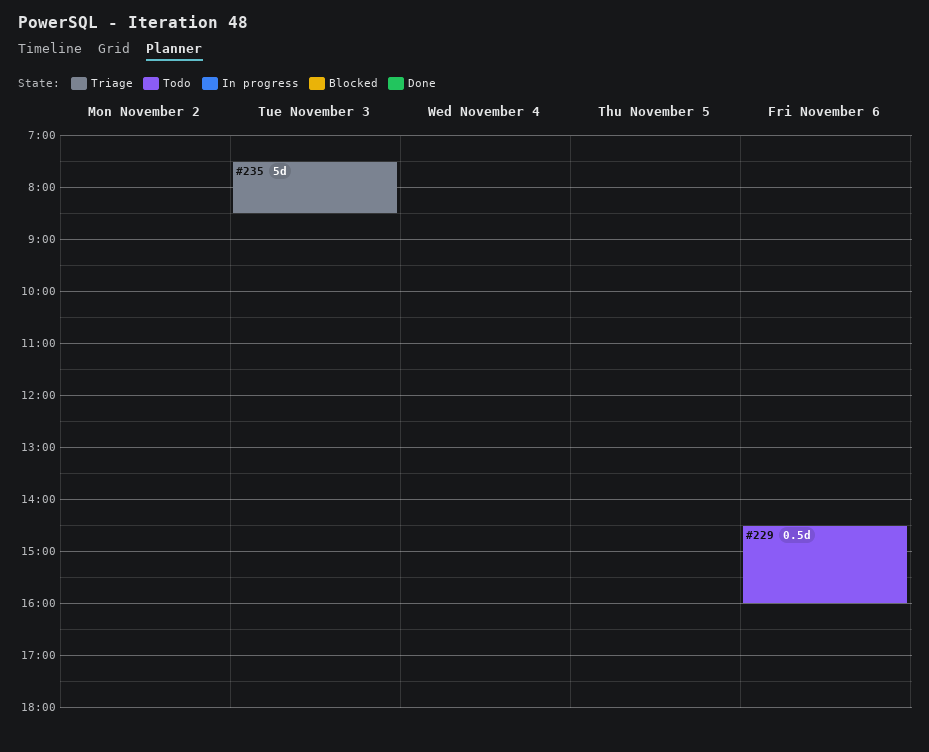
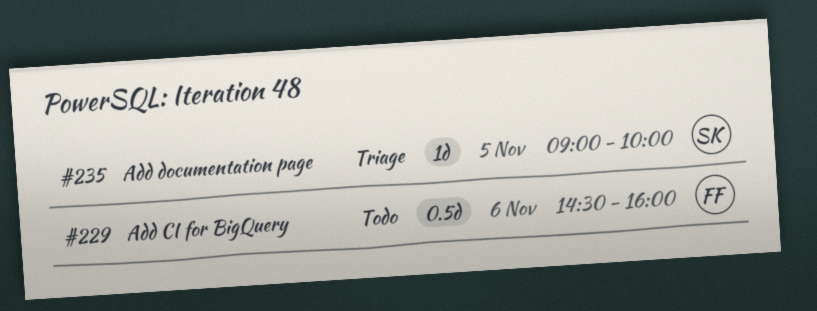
#235, estimate: 5d -> 1d
#235, day: Nov 3 -> Nov 5
#235, begins: 07:30 -> 09:00
#235, ends: 08:30 -> 10:00

